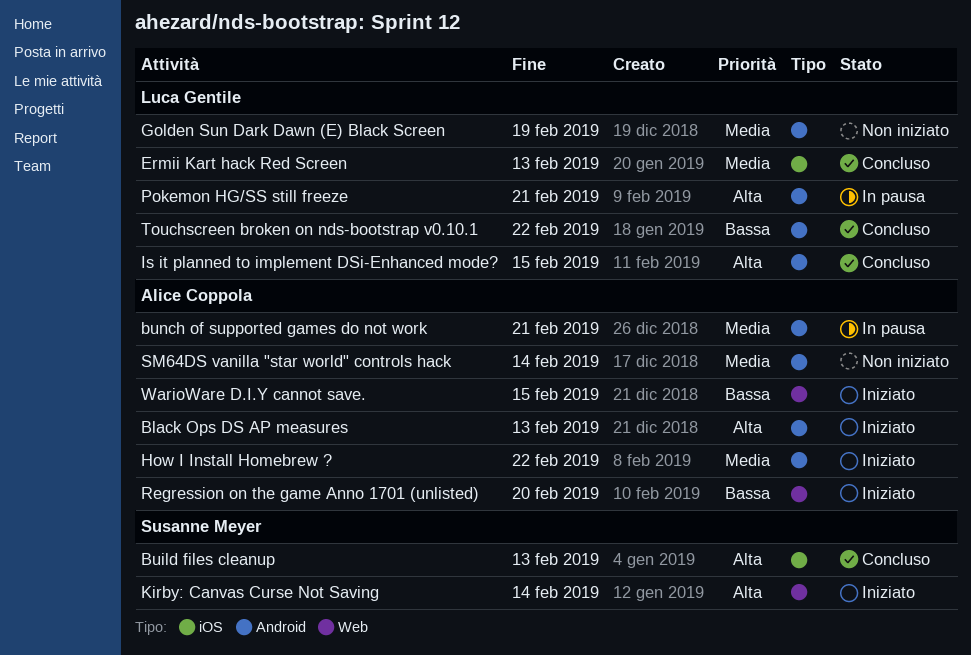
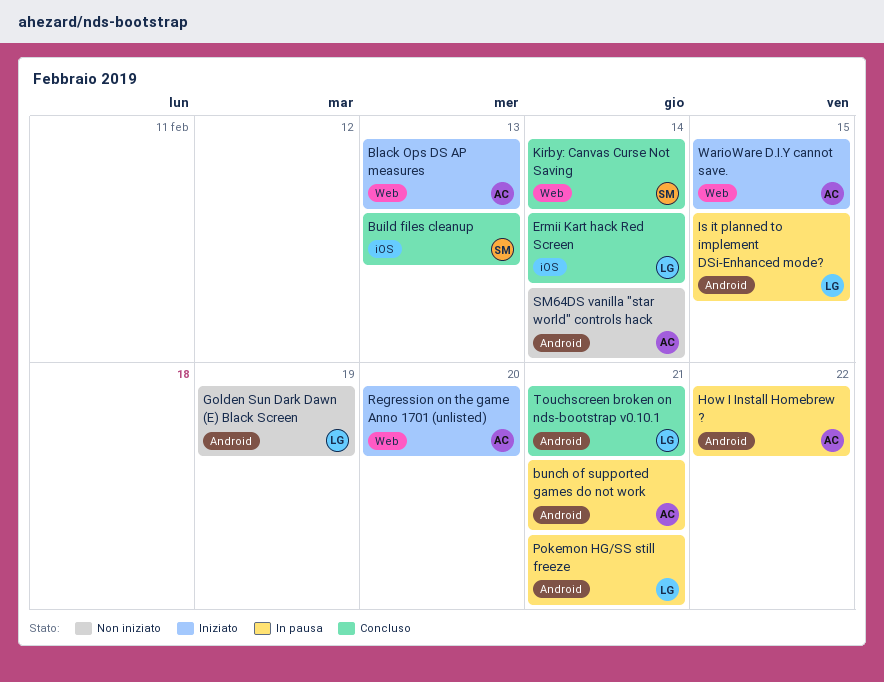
Black Ops DS AP measures, label: Android -> Web
Ermii Kart hack Red Screen, due: Feb 13 -> Feb 14
How I Install Homebrew ?, status: Iniziato -> In pausa
Is it planned to implement DSi-Enhanced mode?, status: Concluso -> In pausa
Kirby: Canvas Curse Not Saving, status: Iniziato -> Concluso
Touchscreen broken on nds-bootstrap v0.10.1, due: Feb 22 -> Feb 21

